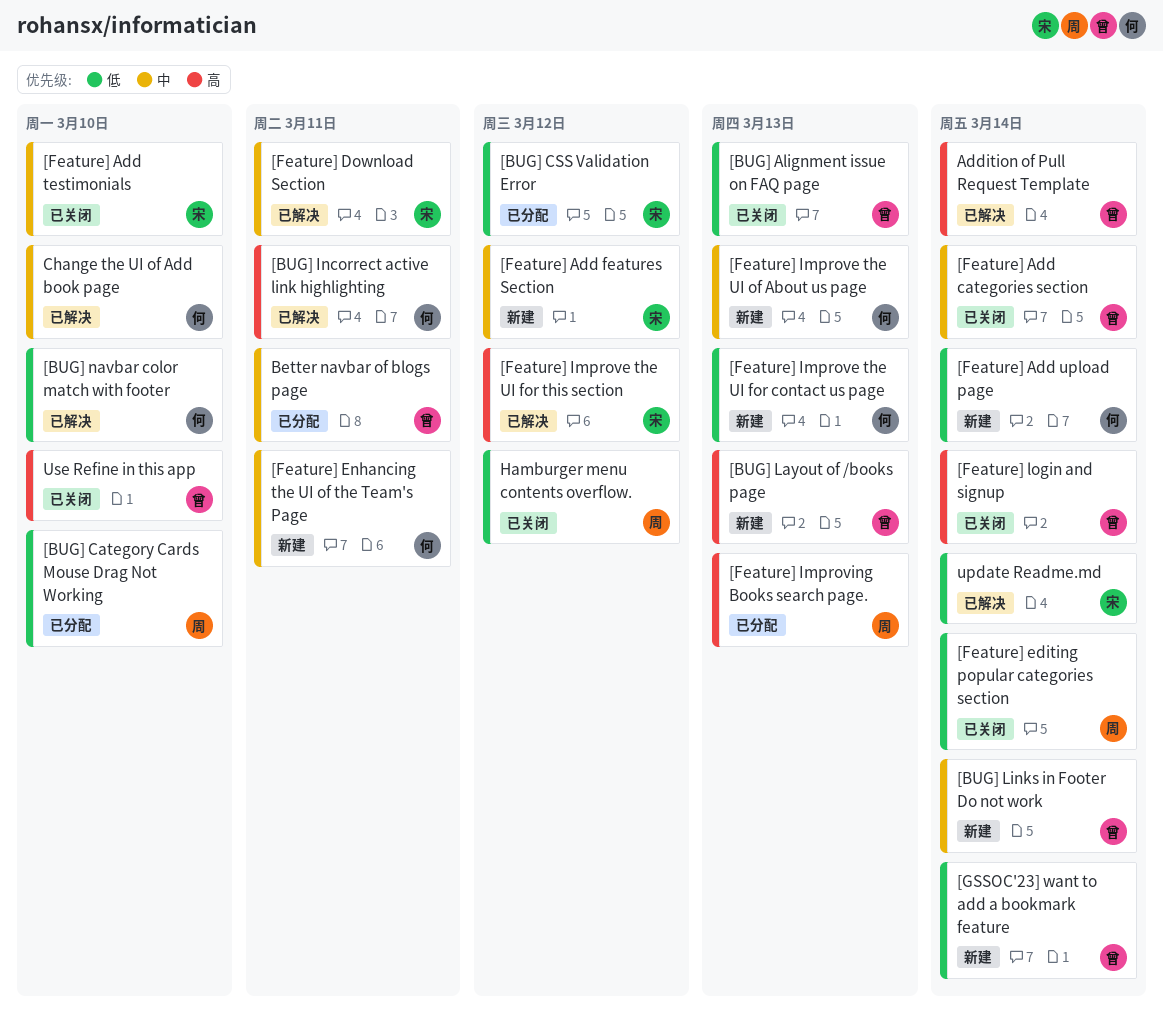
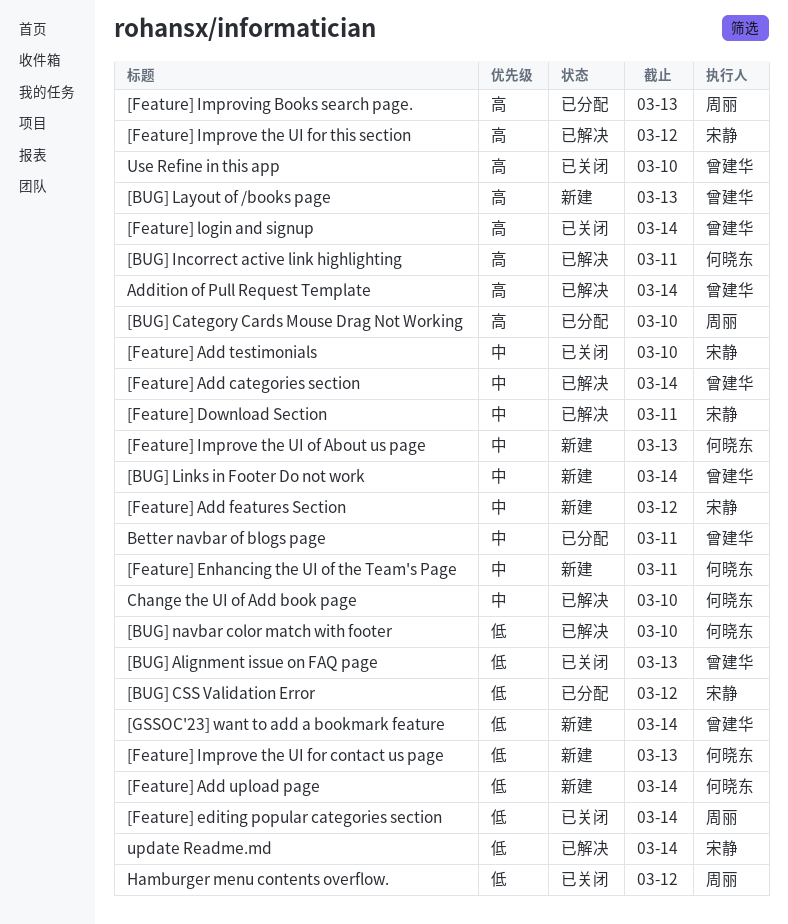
[BUG] Category Cards Mouse Drag Not Working, priority: 低 -> 高
[Feature] Add categories section, status: 已关闭 -> 已解决

